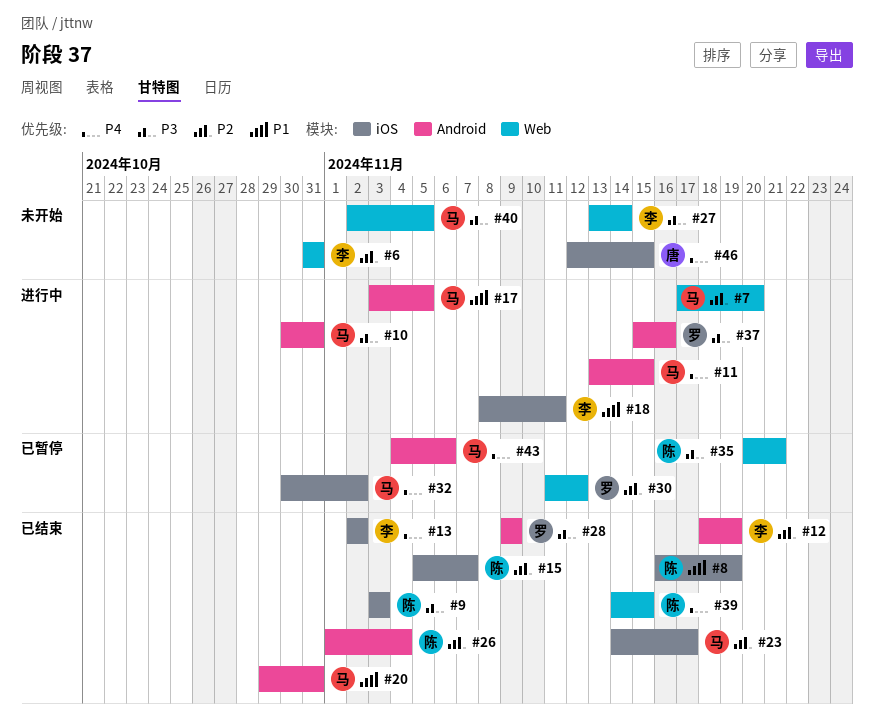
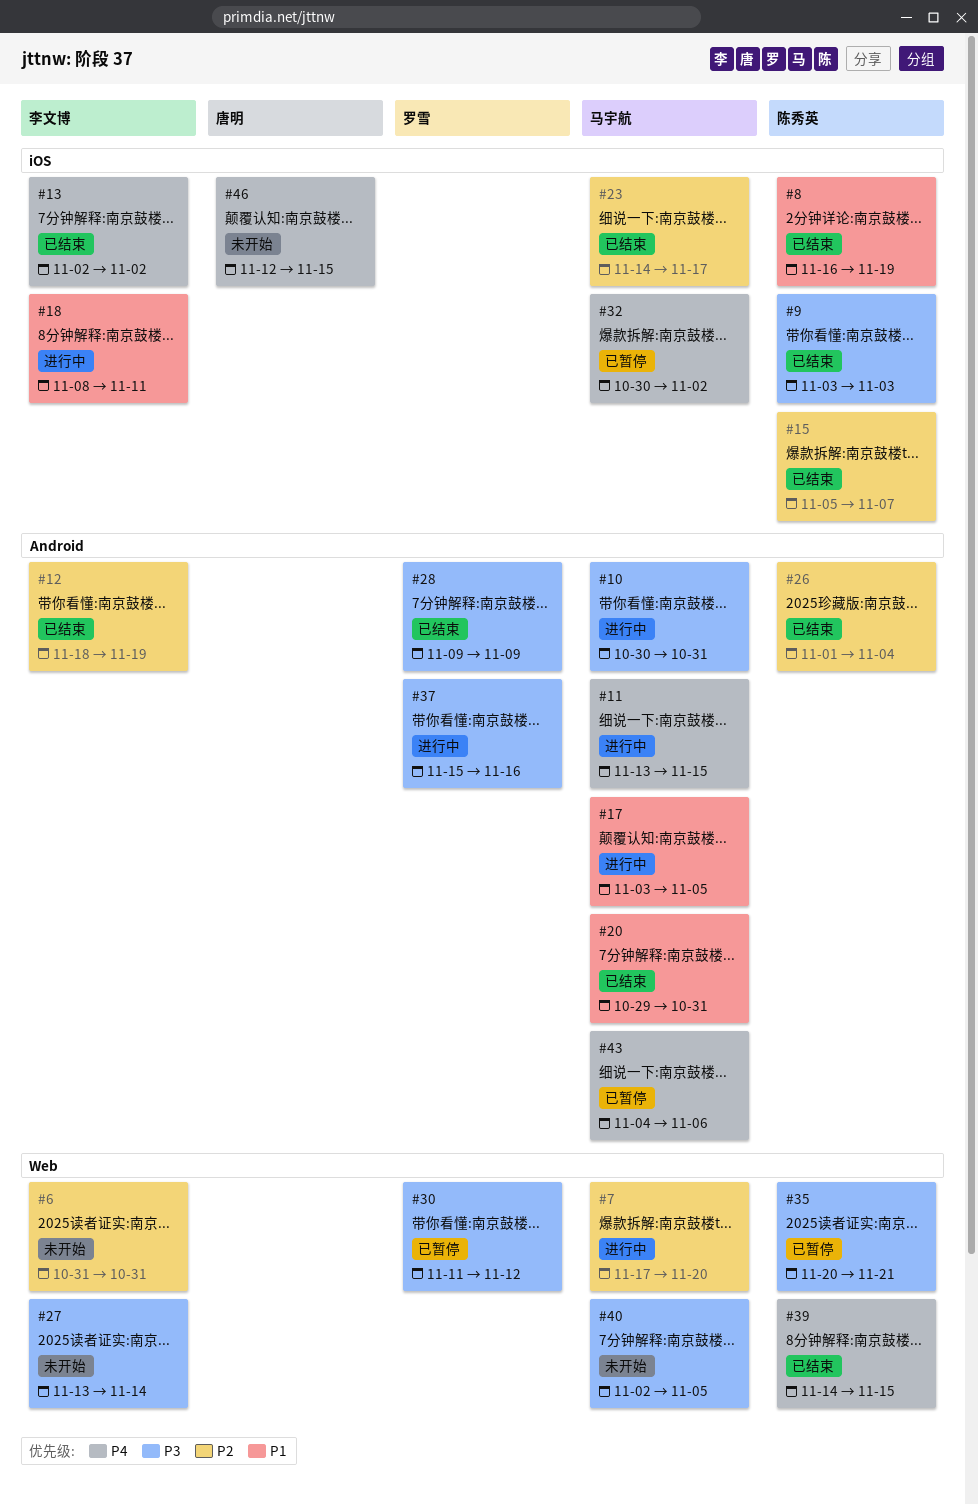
#30, priority: P2 -> P3

